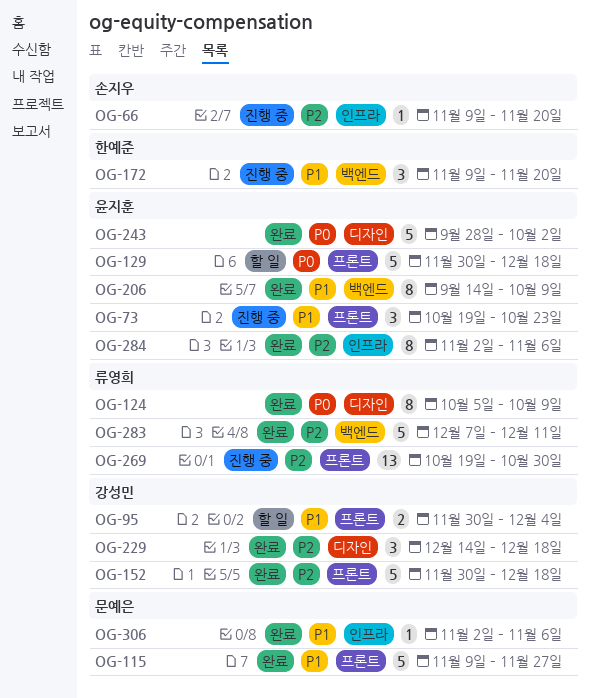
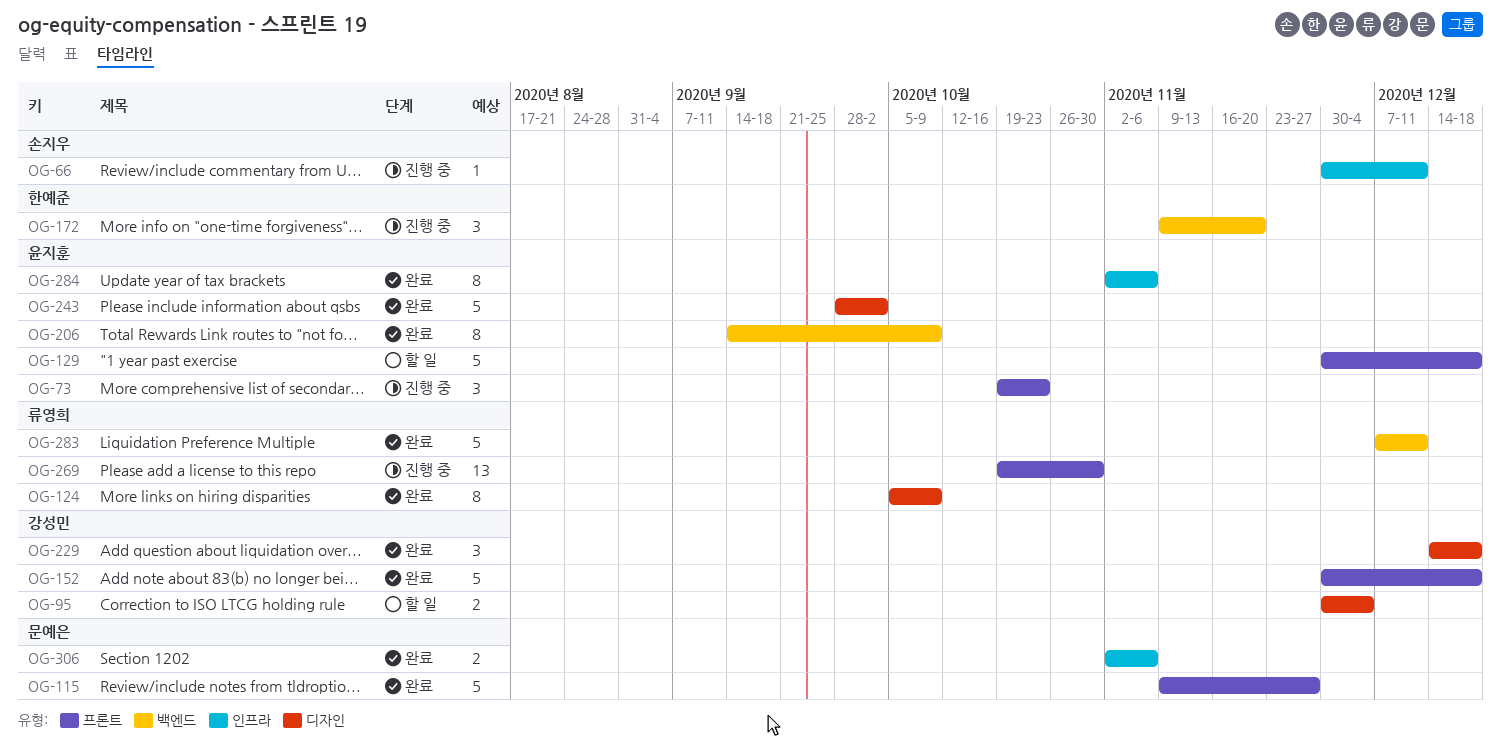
OG-66, start: Nov 9 -> Nov 30
OG-66, due: Nov 20 -> Dec 11
OG-95, label: 프론트 -> 디자인
OG-306, estimate: 1 -> 2

